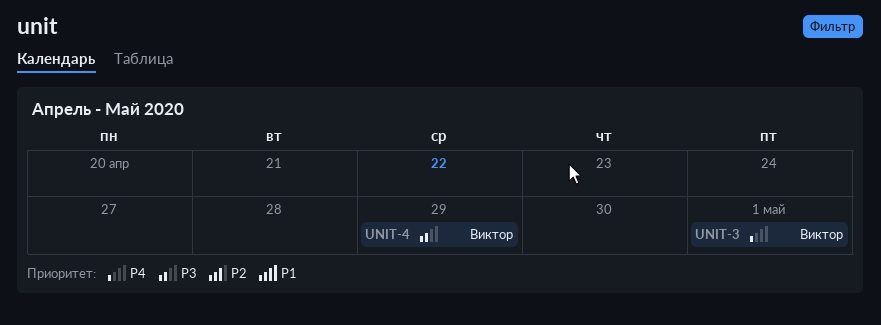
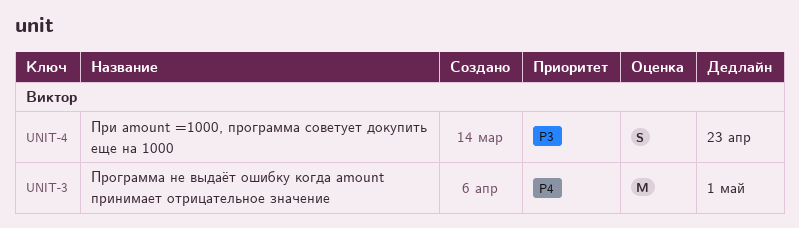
UNIT-4, due: Apr 29 -> Apr 23

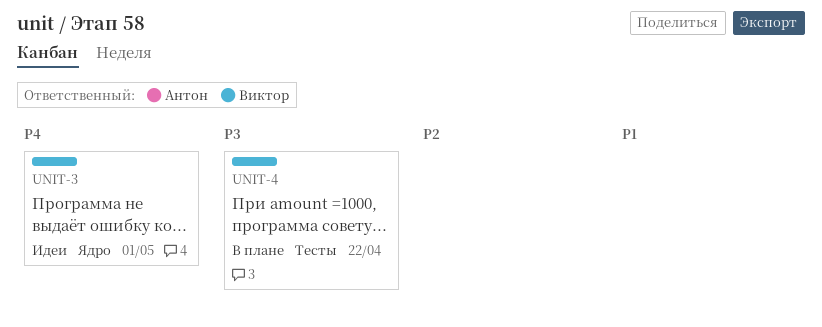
UNIT-4, due: Apr 23 -> Apr 22

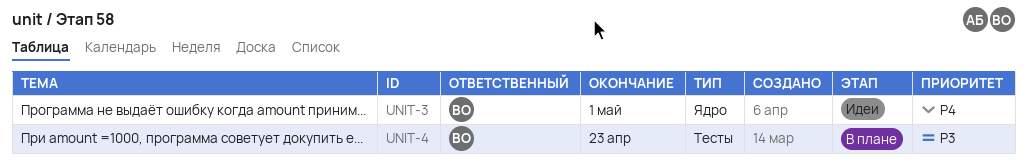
UNIT-4, due: Apr 22 -> Apr 23

